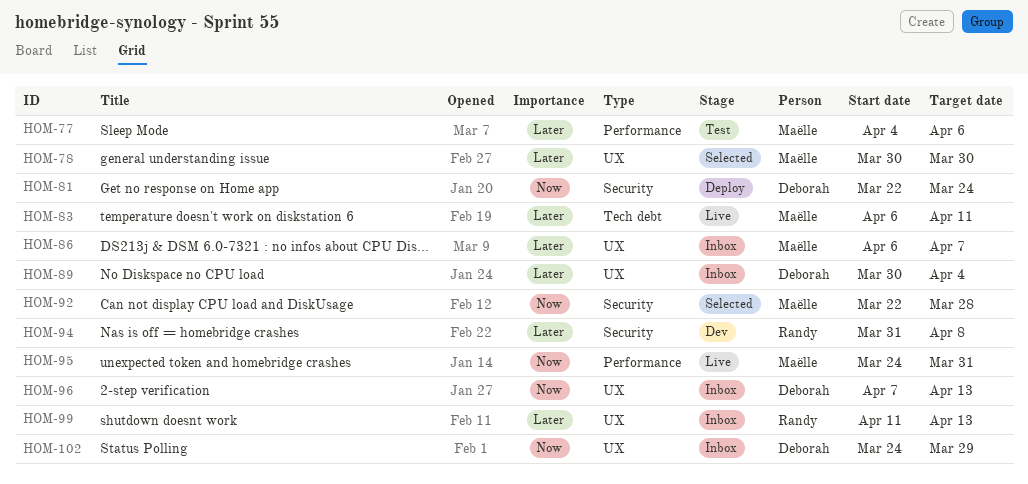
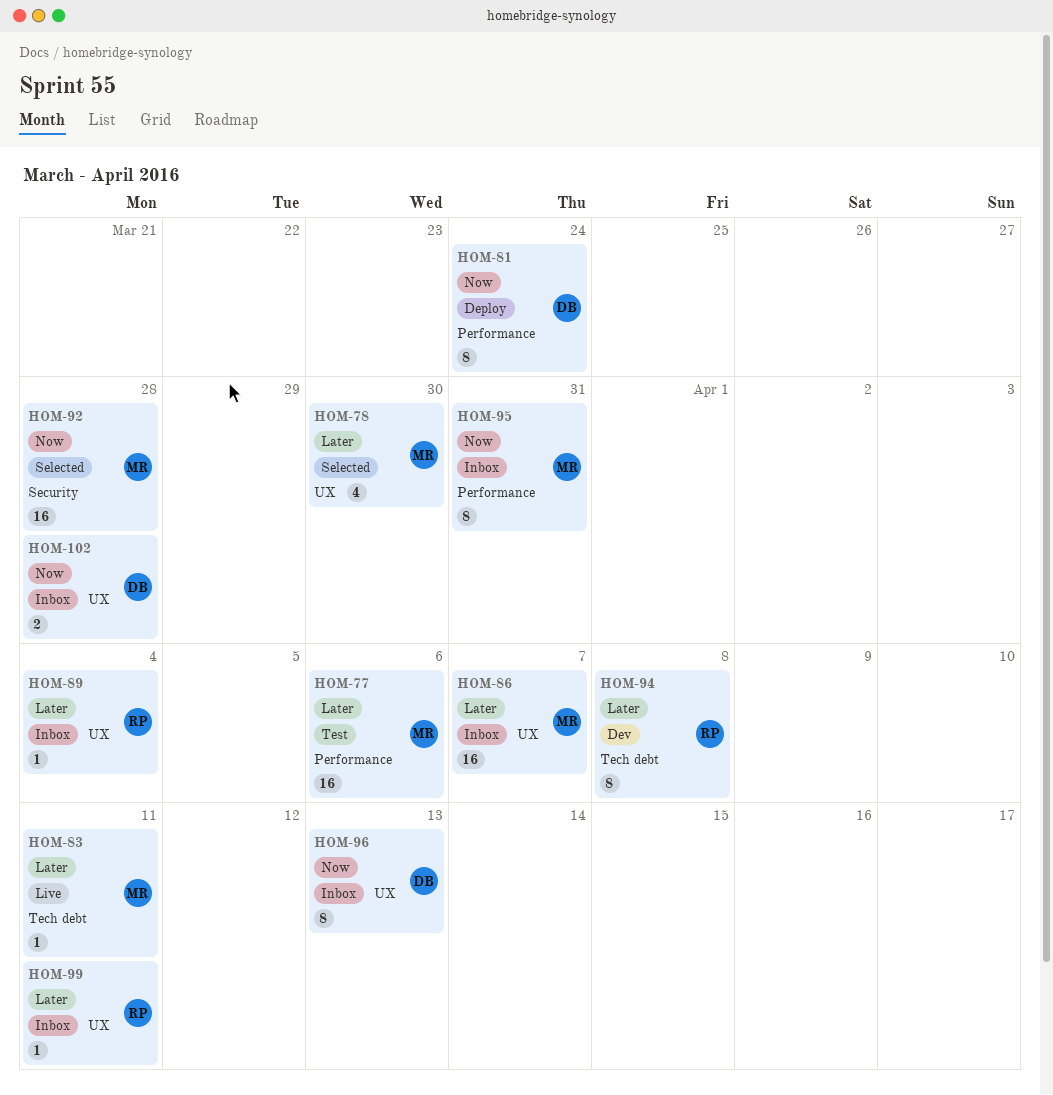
HOM-81, label: Security -> Performance
HOM-89, owner: Deborah -> Randy
HOM-94, label: Security -> Tech debt
HOM-95, status: Live -> Inbox
HOM-99, due: Apr 13 -> Apr 11
HOM-102, due: Mar 29 -> Mar 28

